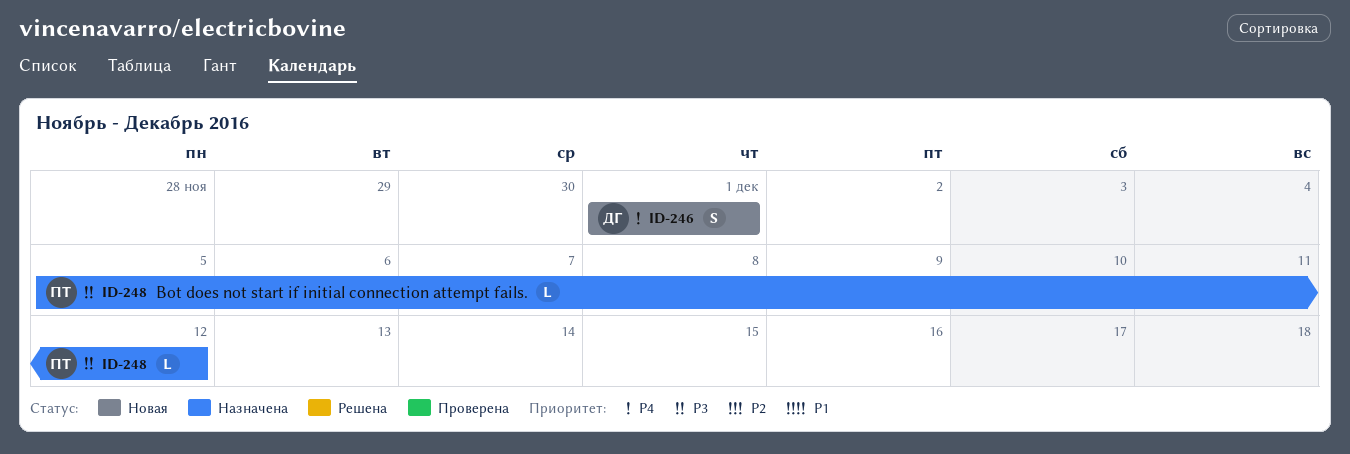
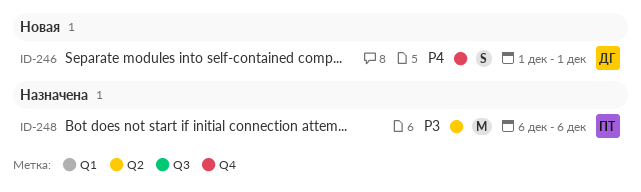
ID-248, estimate: L -> M
ID-248, start: Dec 5 -> Dec 6
ID-248, due: Dec 12 -> Dec 6

